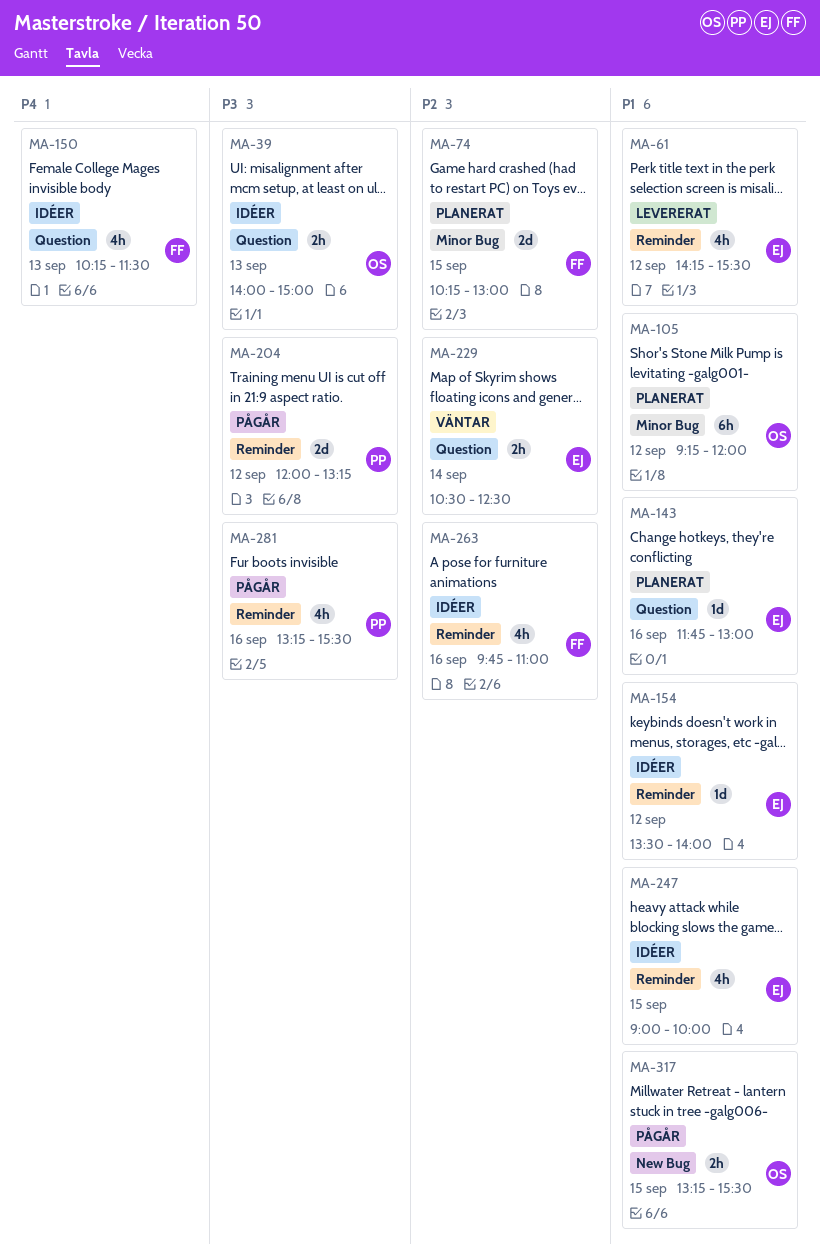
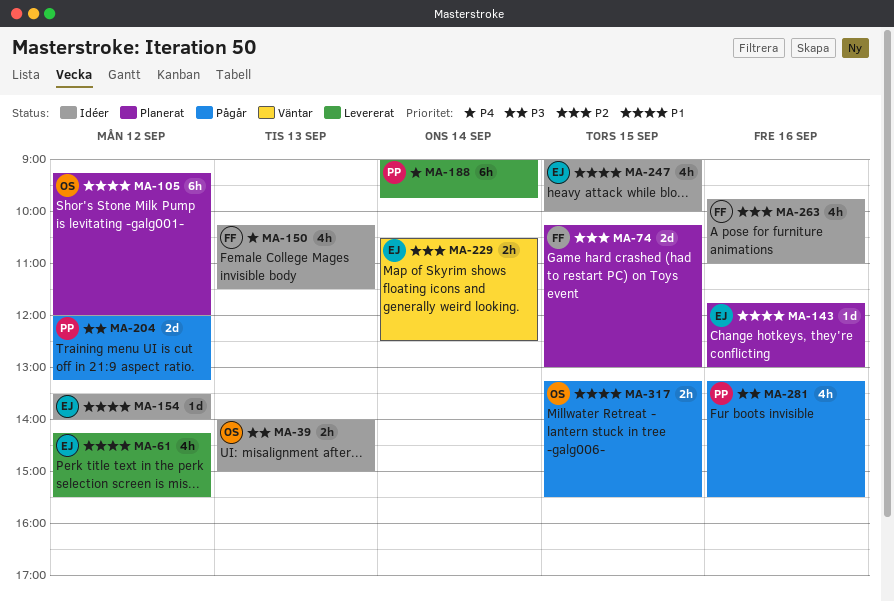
MA-188: none -> present

